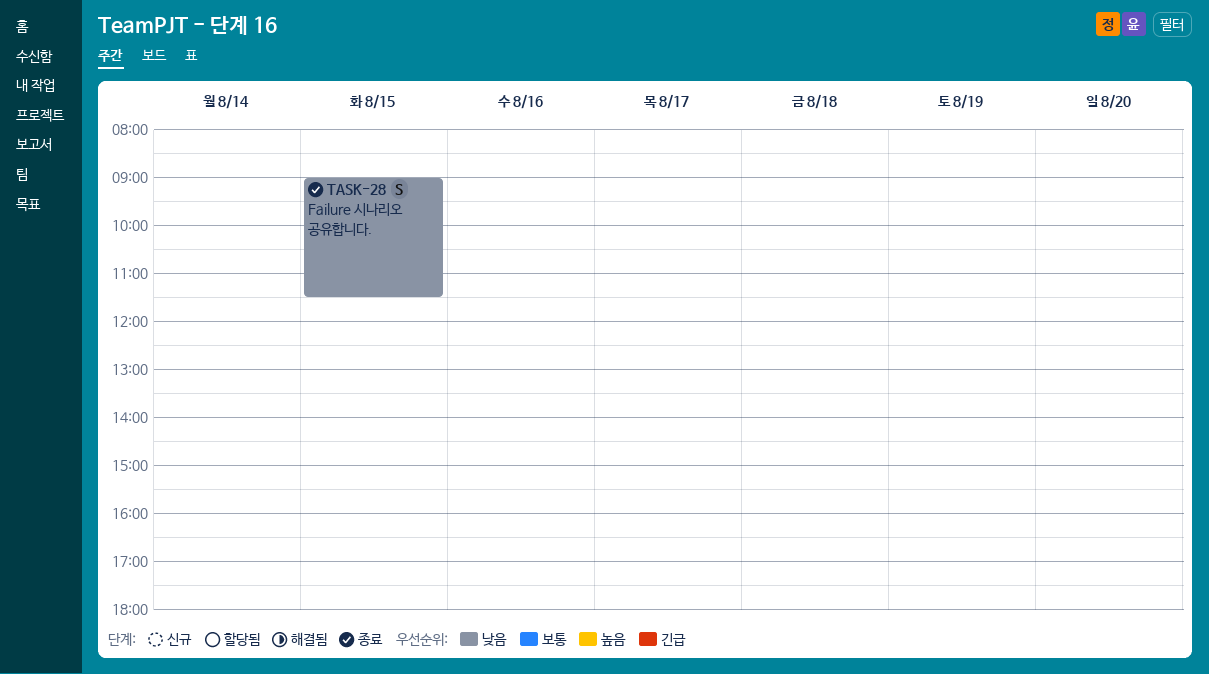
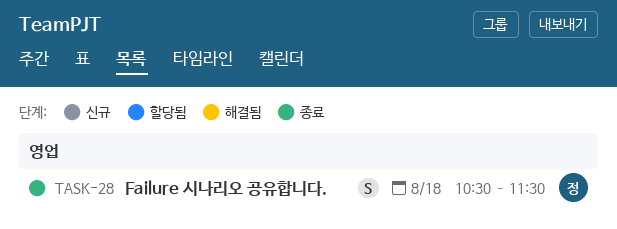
TASK-28, day: Aug 15 -> Aug 18
TASK-28, begins: 09:00 -> 10:30

